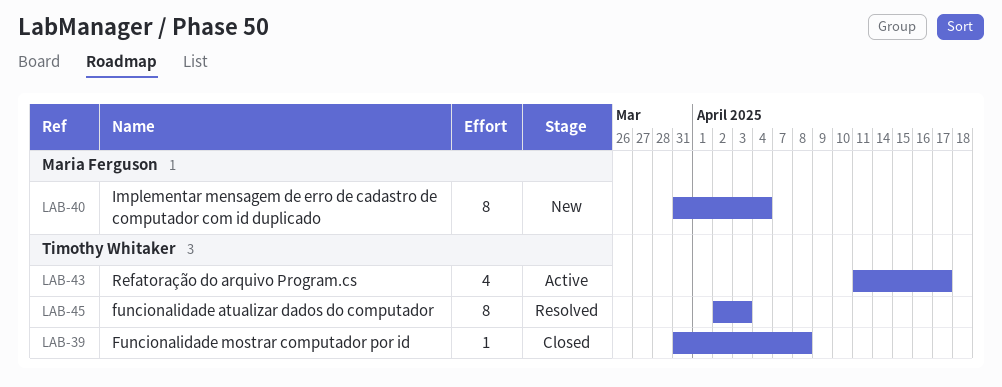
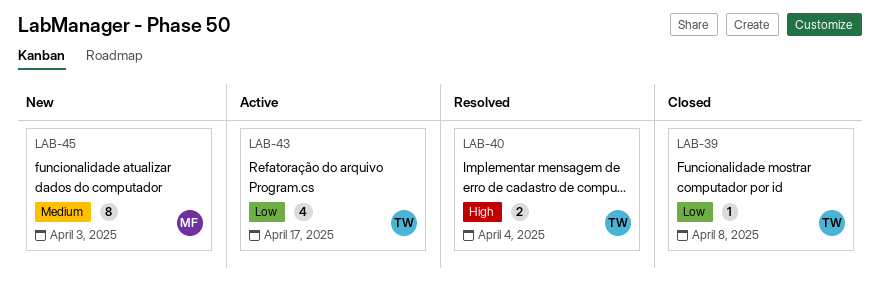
LAB-40, status: New -> Resolved
LAB-40, owner: Maria Ferguson -> Timothy Whitaker
LAB-40, estimate: 8 -> 2
LAB-45, status: Resolved -> New
LAB-45, owner: Timothy Whitaker -> Maria Ferguson

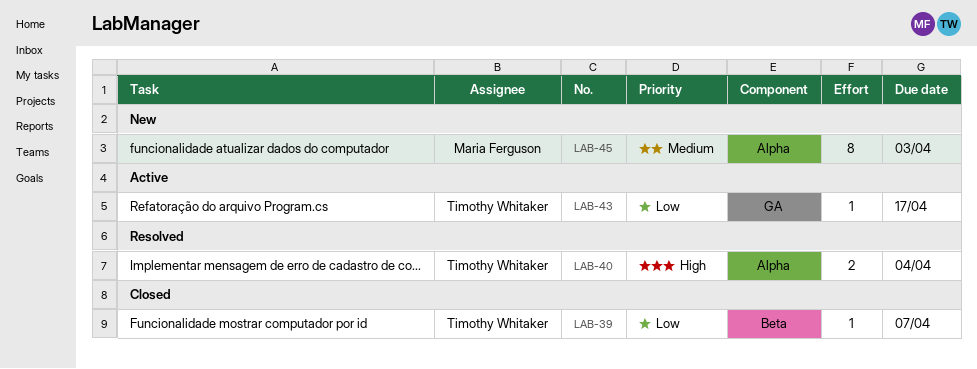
LAB-39, due: Apr 8 -> Apr 7
LAB-43, estimate: 4 -> 1

